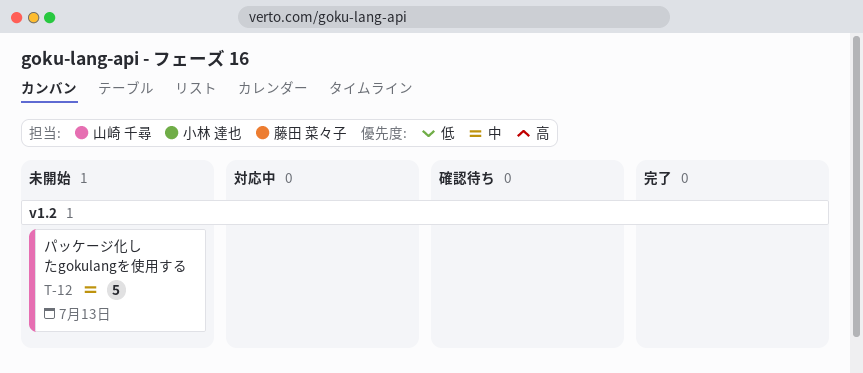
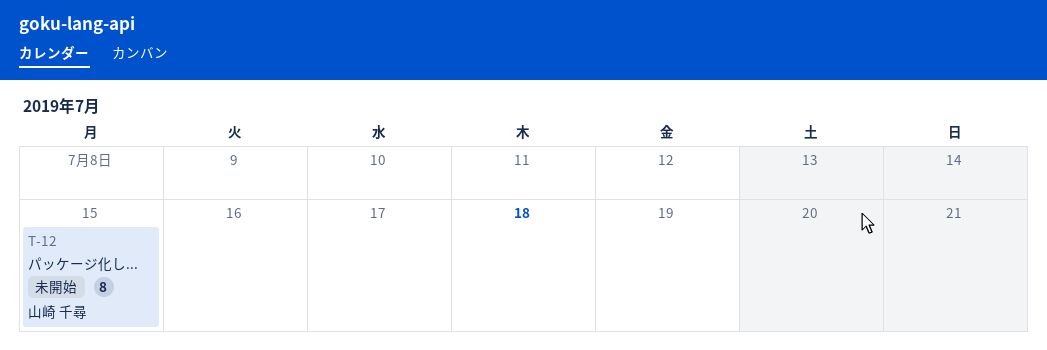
T-12, estimate: 5 -> 8
T-12, due: Jul 13 -> Jul 15

